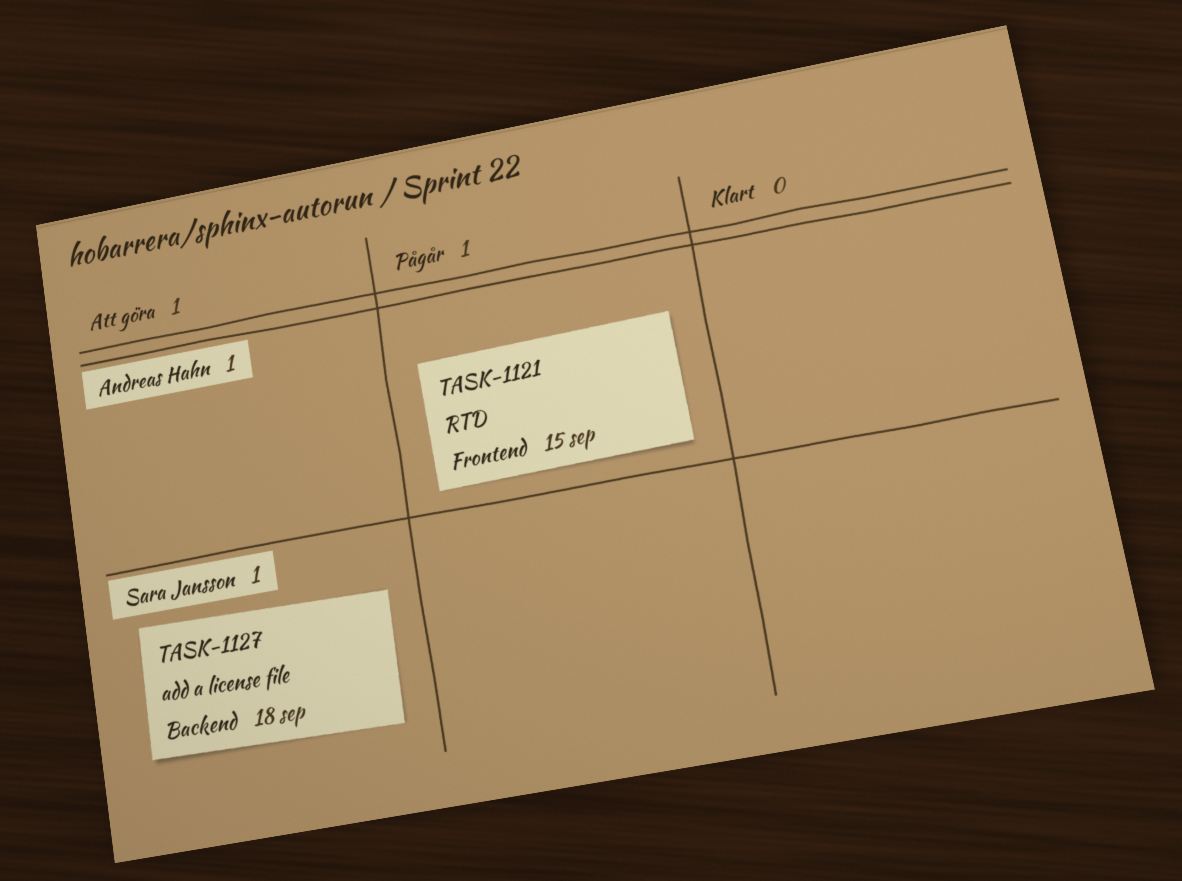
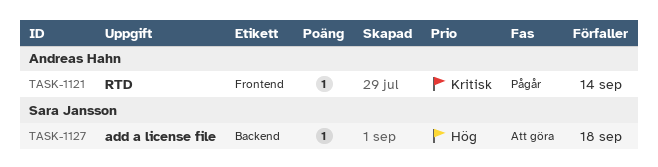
TASK-1121, due: Sep 15 -> Sep 14

